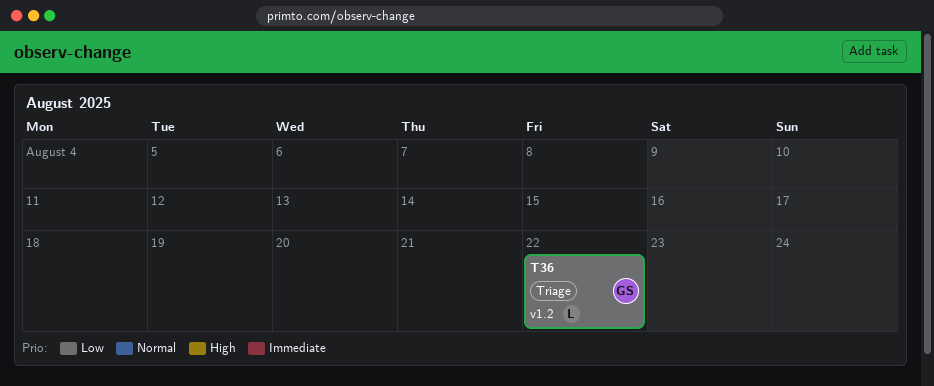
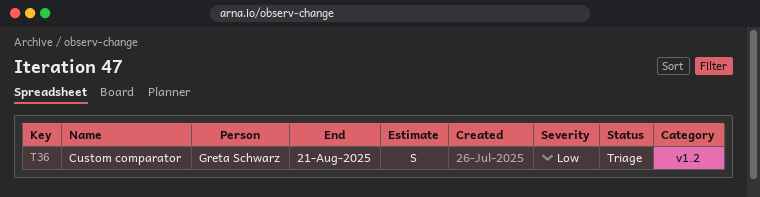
T36, estimate: L -> S
T36, due: Aug 22 -> Aug 21

